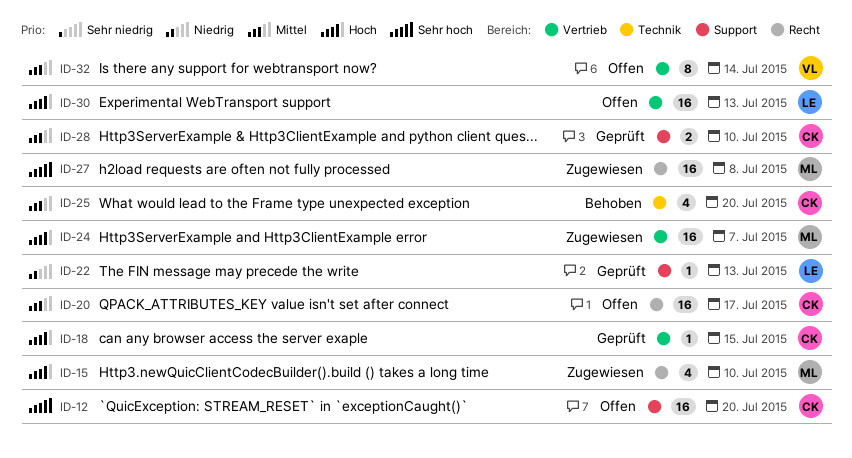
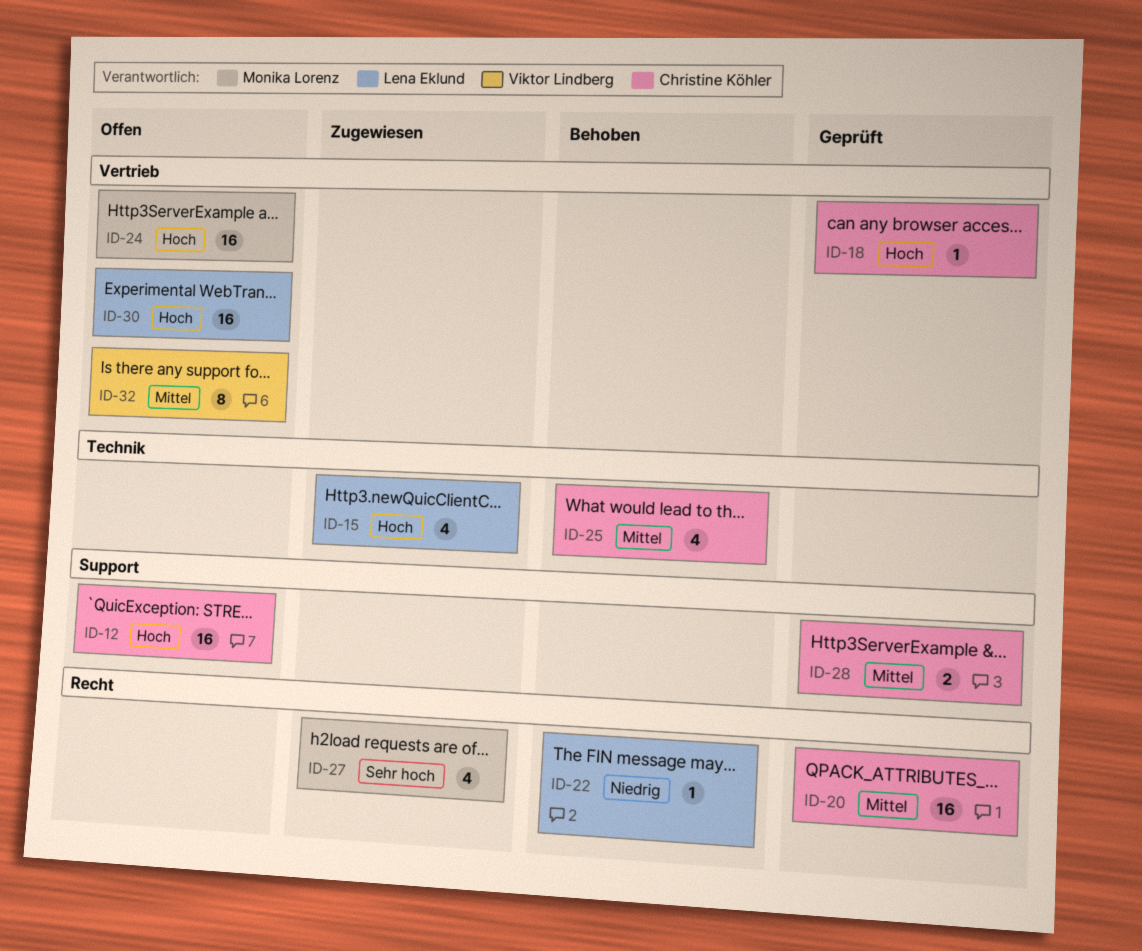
ID-12, priority: Sehr hoch -> Hoch
ID-15, owner: Monika Lorenz -> Lena Eklund
ID-15, label: Recht -> Technik
ID-20, status: Offen -> Geprüft
ID-22, status: Geprüft -> Behoben
ID-22, label: Support -> Recht
ID-24, status: Zugewiesen -> Offen
ID-27, estimate: 16 -> 4

